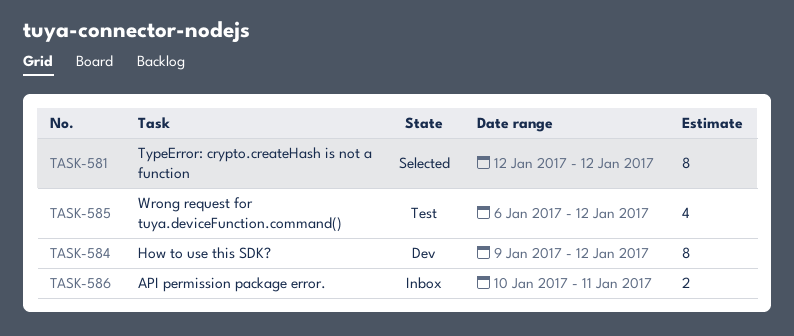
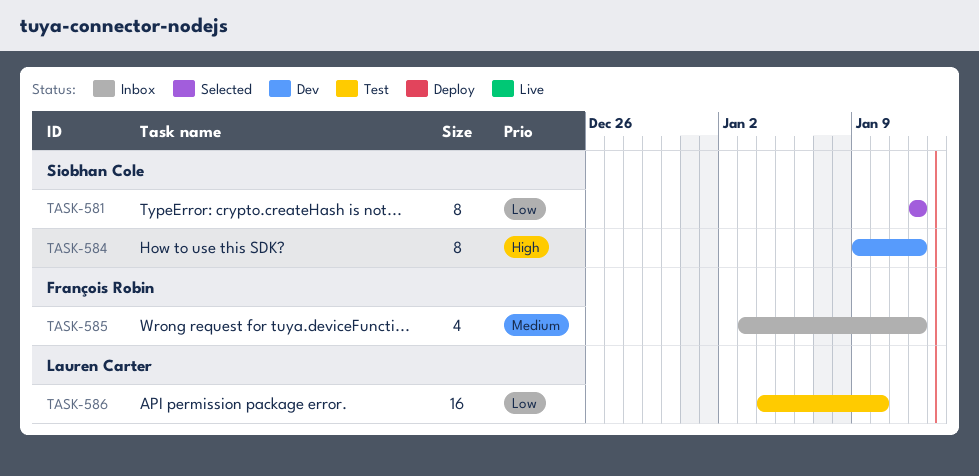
TASK-585, status: Test -> Inbox
TASK-585, start: Jan 6 -> Jan 3
TASK-586, status: Inbox -> Test
TASK-586, estimate: 2 -> 16
TASK-586, start: Jan 10 -> Jan 4
TASK-586, due: Jan 11 -> Jan 10

